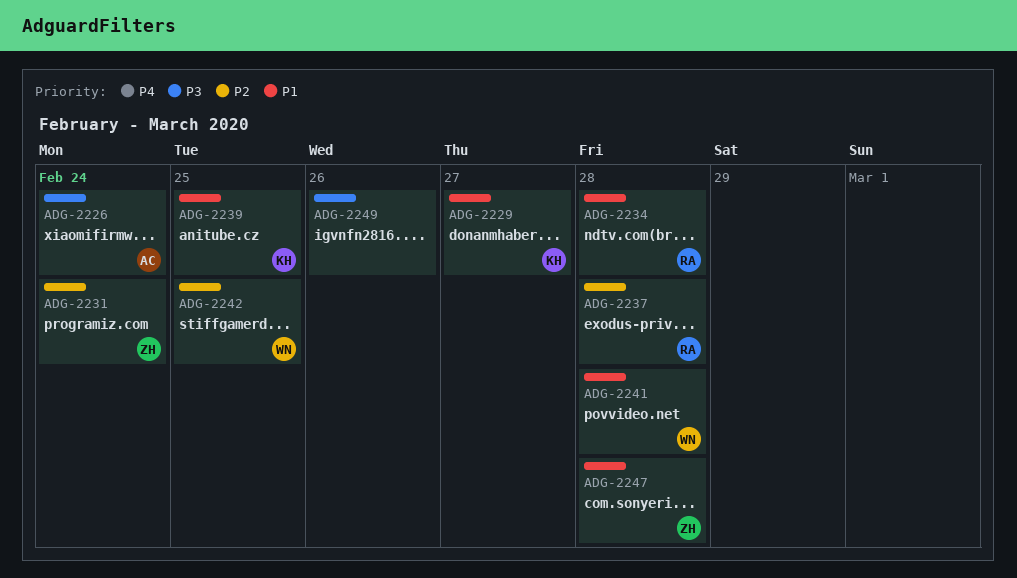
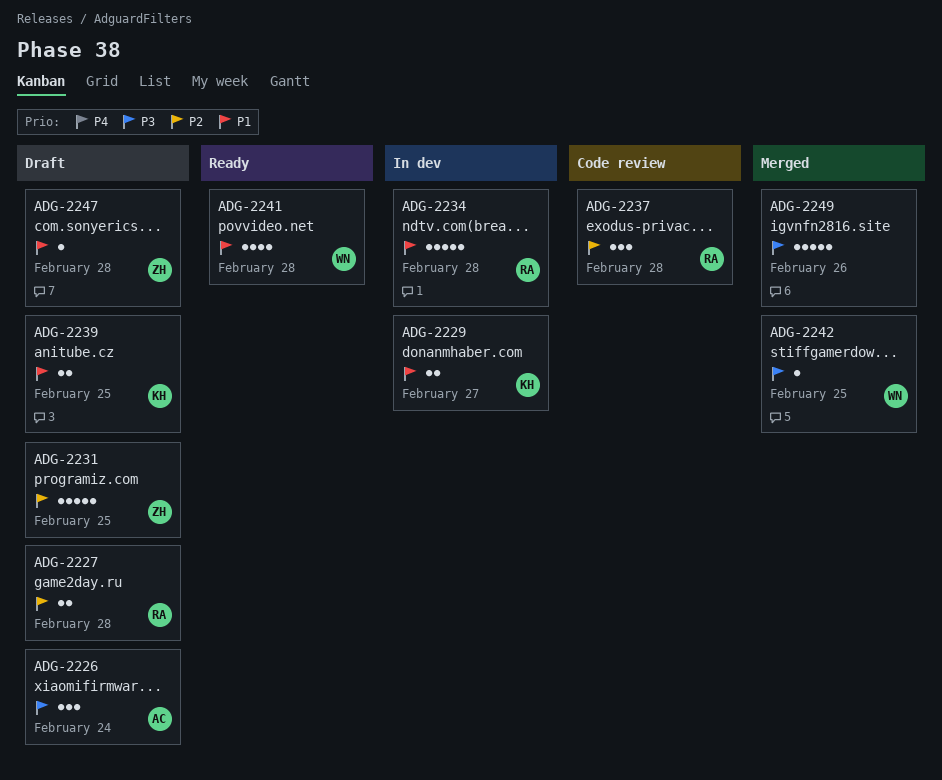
ADG-2227: none -> present
ADG-2231, due: Feb 24 -> Feb 25
ADG-2242, priority: P2 -> P3

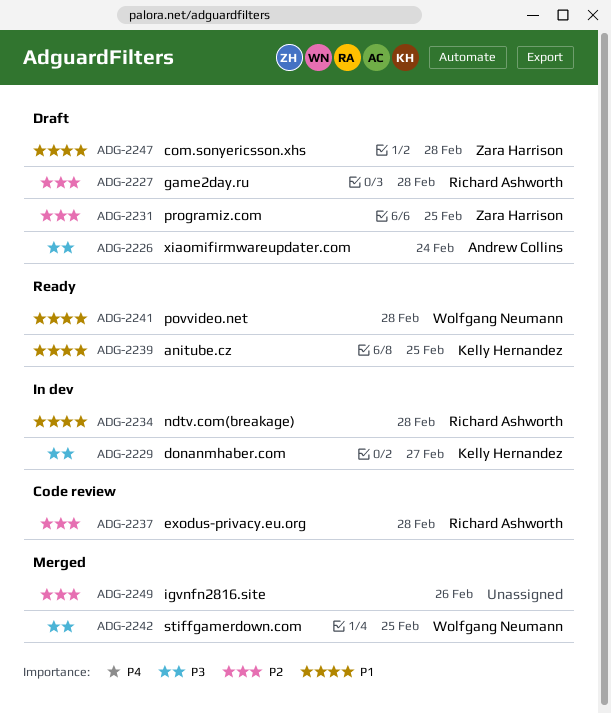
ADG-2229, priority: P1 -> P3
ADG-2239, status: Draft -> Ready
ADG-2249, priority: P3 -> P2

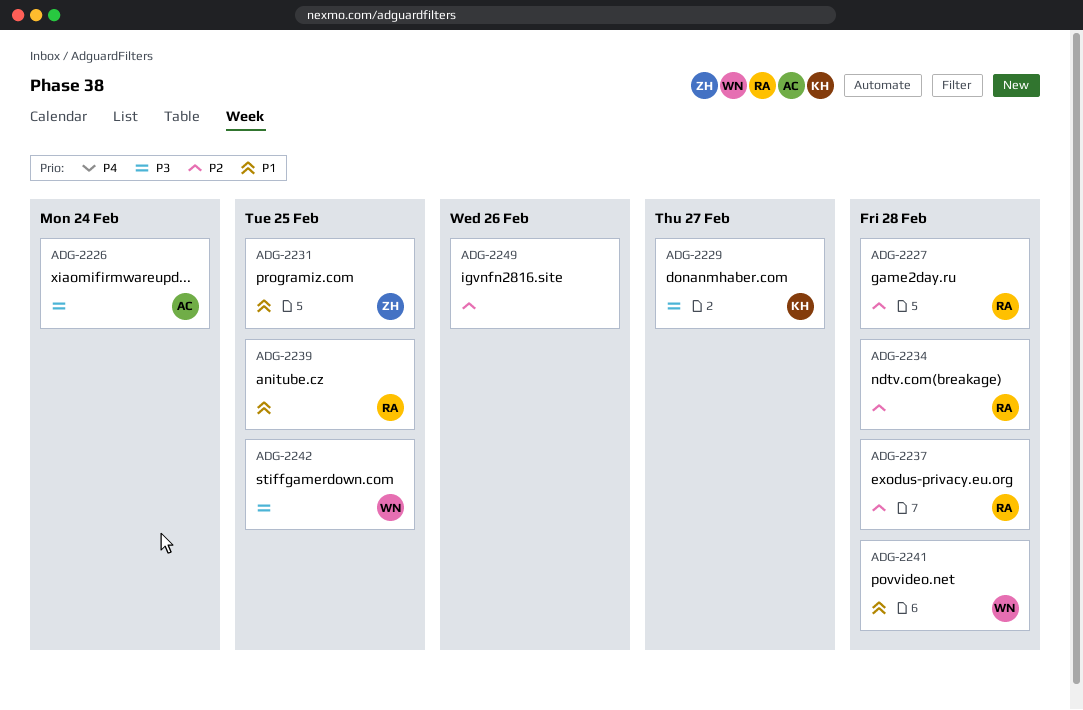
ADG-2231, priority: P2 -> P1
ADG-2234, priority: P1 -> P2
ADG-2239, owner: Kelly Hernandez -> Richard Ashworth
ADG-2247: present -> none

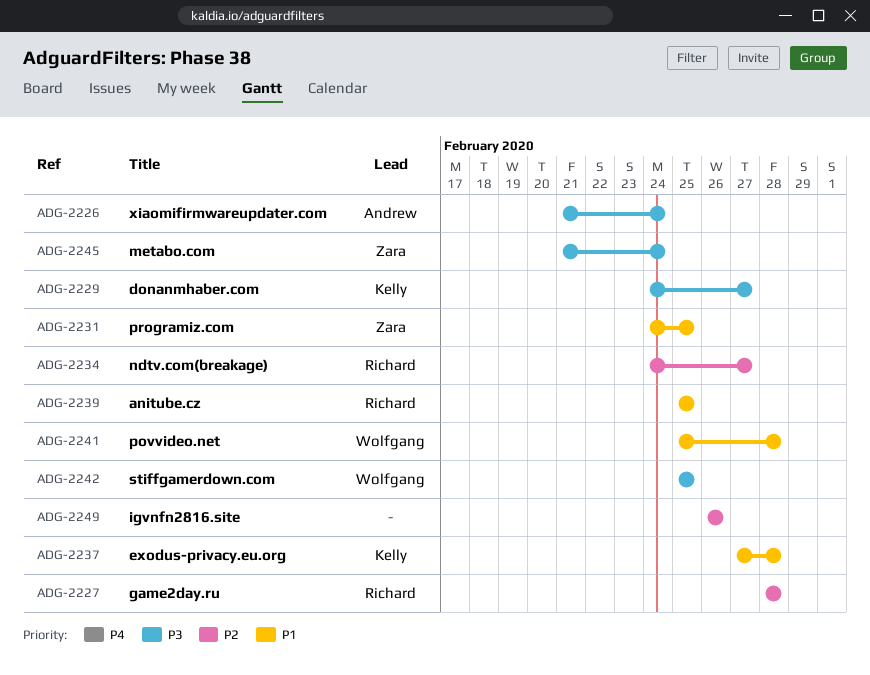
ADG-2234, due: Feb 28 -> Feb 27
ADG-2237, owner: Richard -> Kelly
ADG-2237, priority: P2 -> P1
ADG-2245: none -> present

